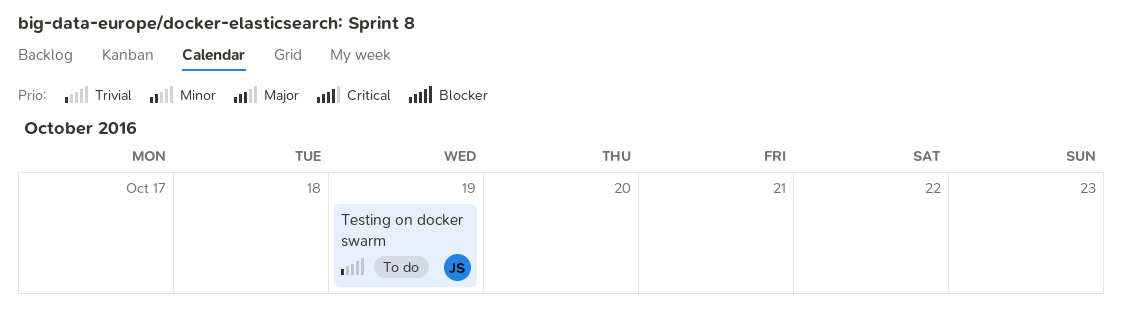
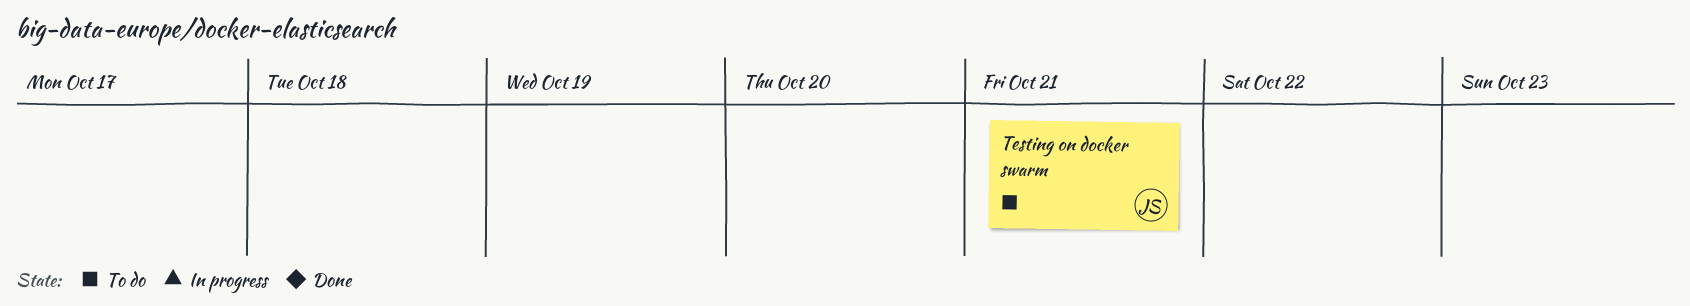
Testing on docker swarm, due: Oct 19 -> Oct 21

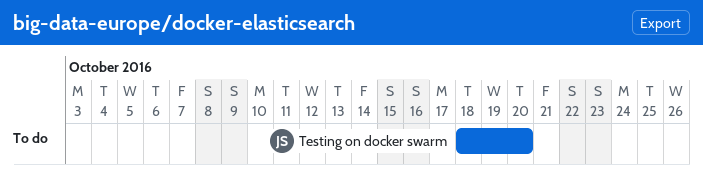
Testing on docker swarm, due: Oct 21 -> Oct 20

